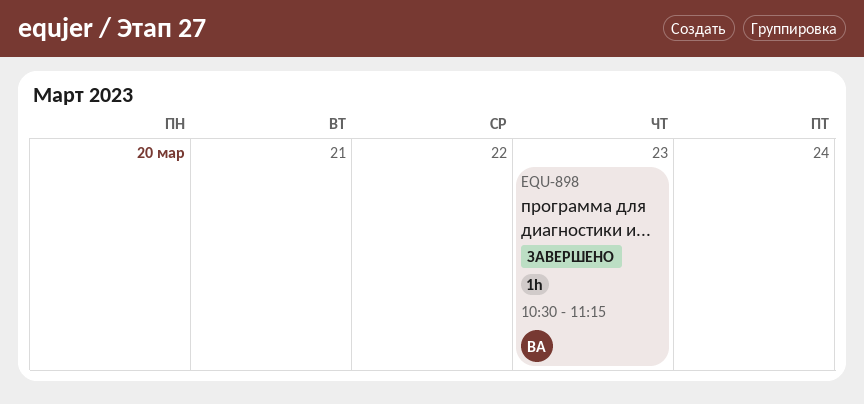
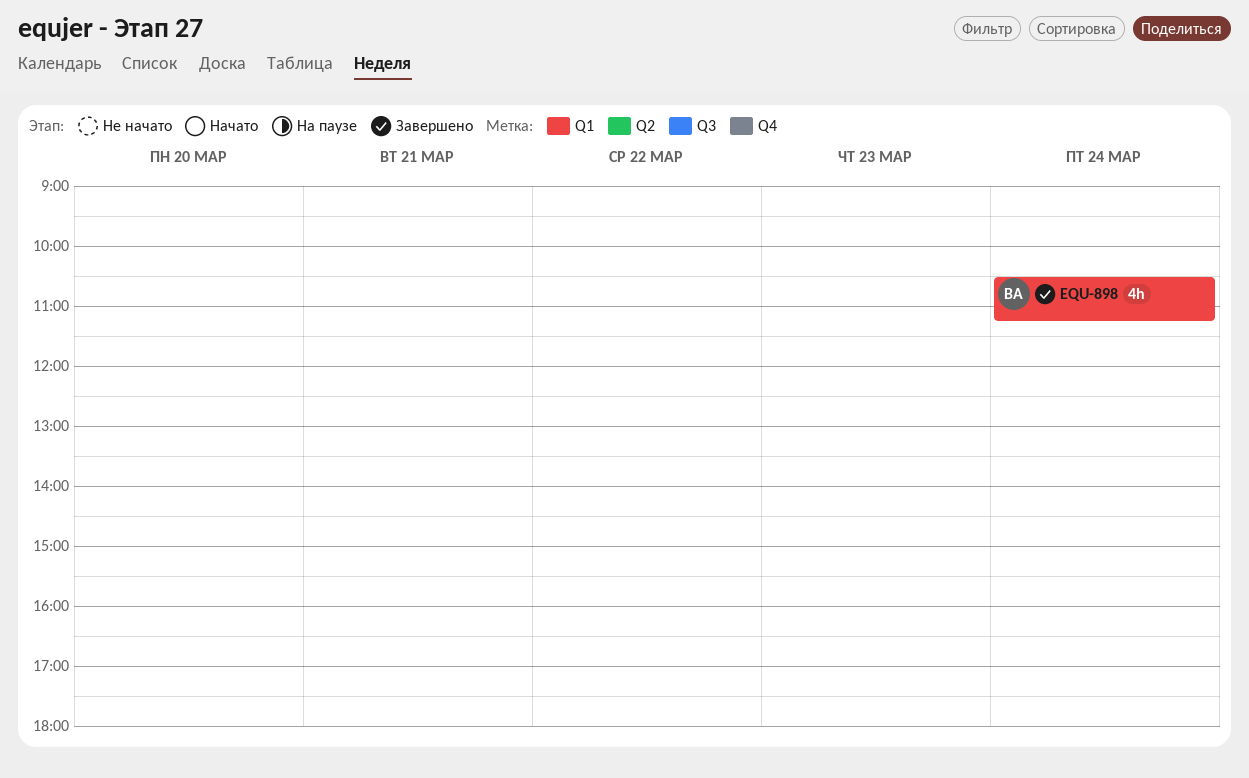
EQU-898, estimate: 1h -> 4h
EQU-898, day: Mar 23 -> Mar 24

